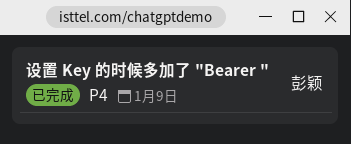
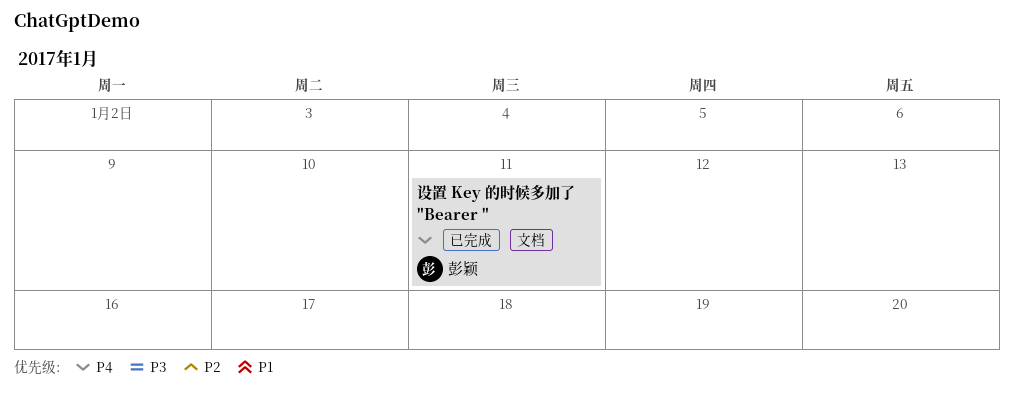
设置 Key 的时候多加了 "Bearer ", due: Jan 9 -> Jan 11

